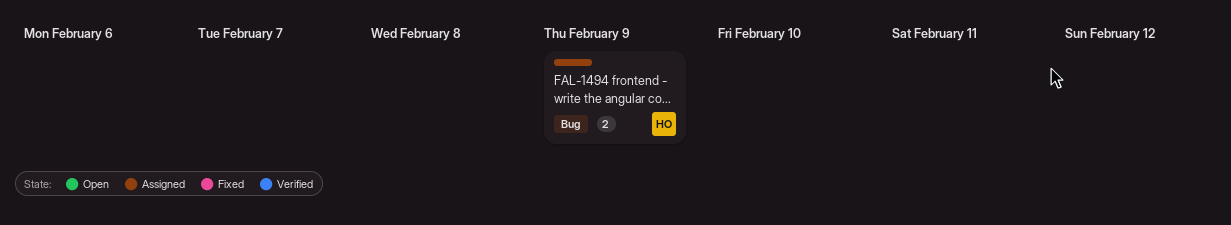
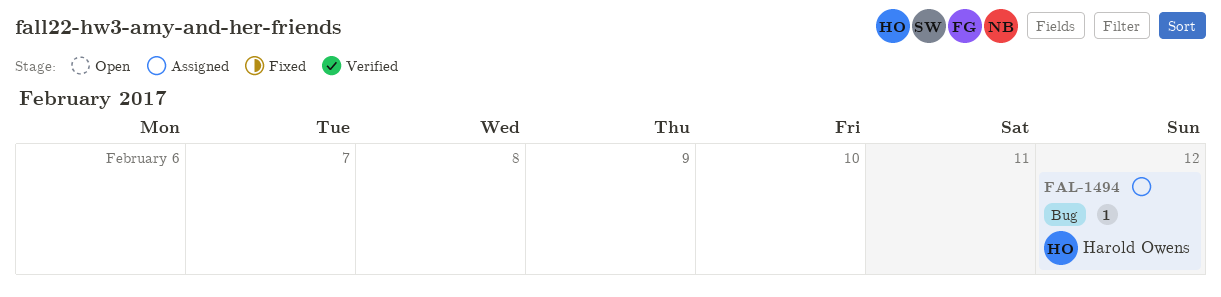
FAL-1494, estimate: 2 -> 1
FAL-1494, due: Feb 9 -> Feb 12

